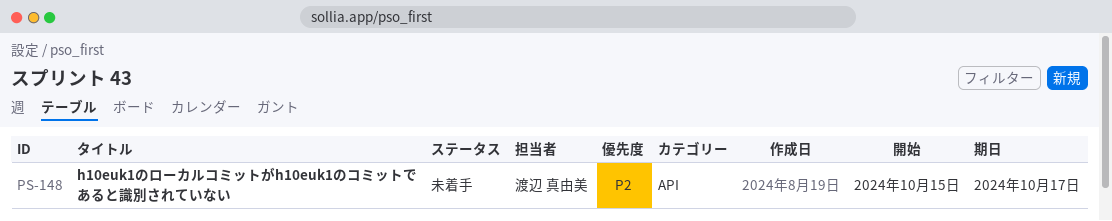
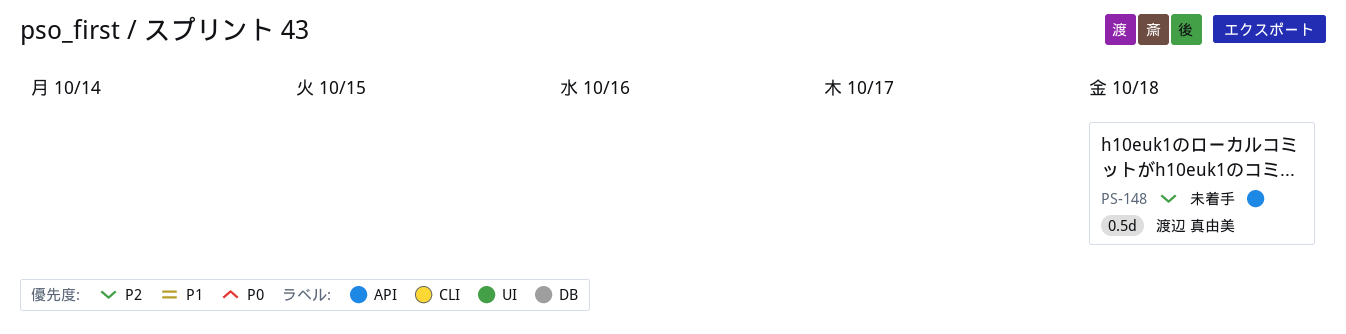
PS-148, due: Oct 17 -> Oct 18

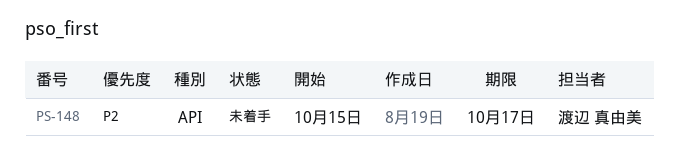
PS-148, due: Oct 18 -> Oct 17

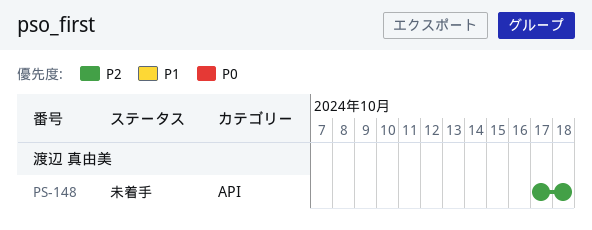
PS-148, start: Oct 15 -> Oct 17
PS-148, due: Oct 17 -> Oct 18

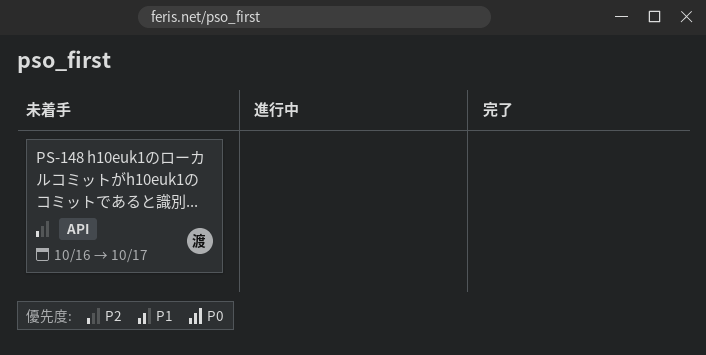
PS-148, start: Oct 17 -> Oct 16
PS-148, due: Oct 18 -> Oct 17

